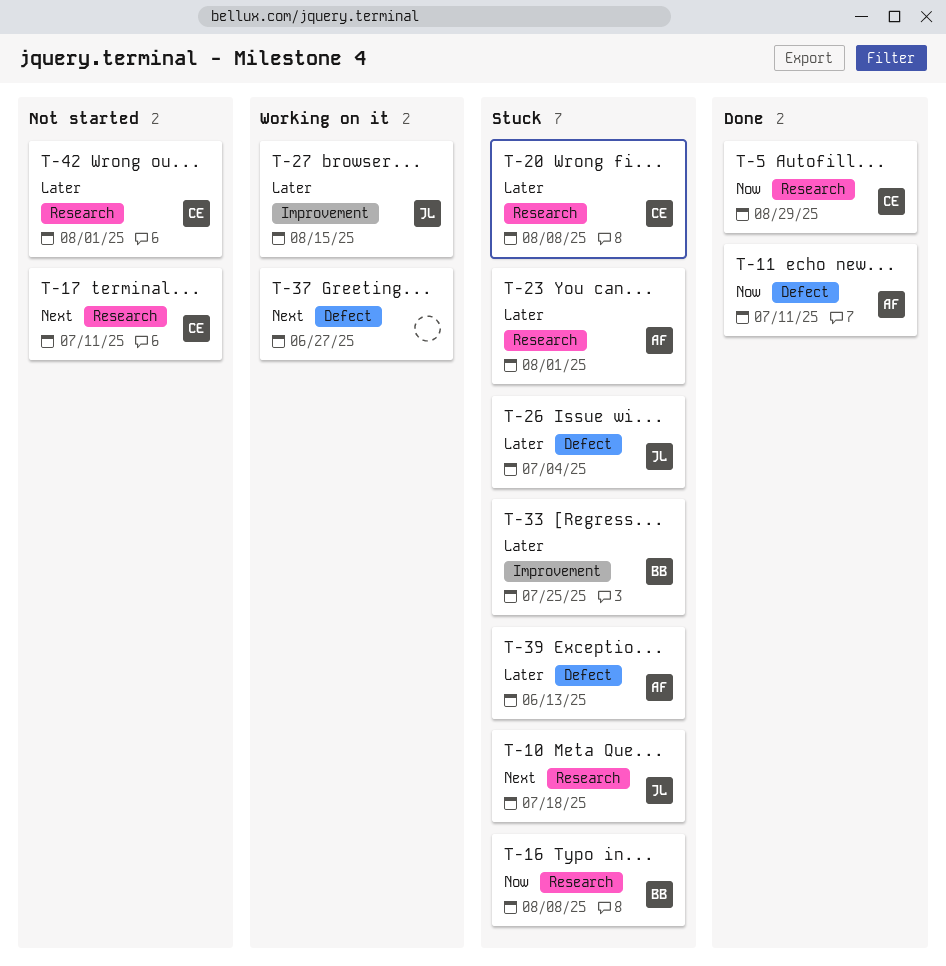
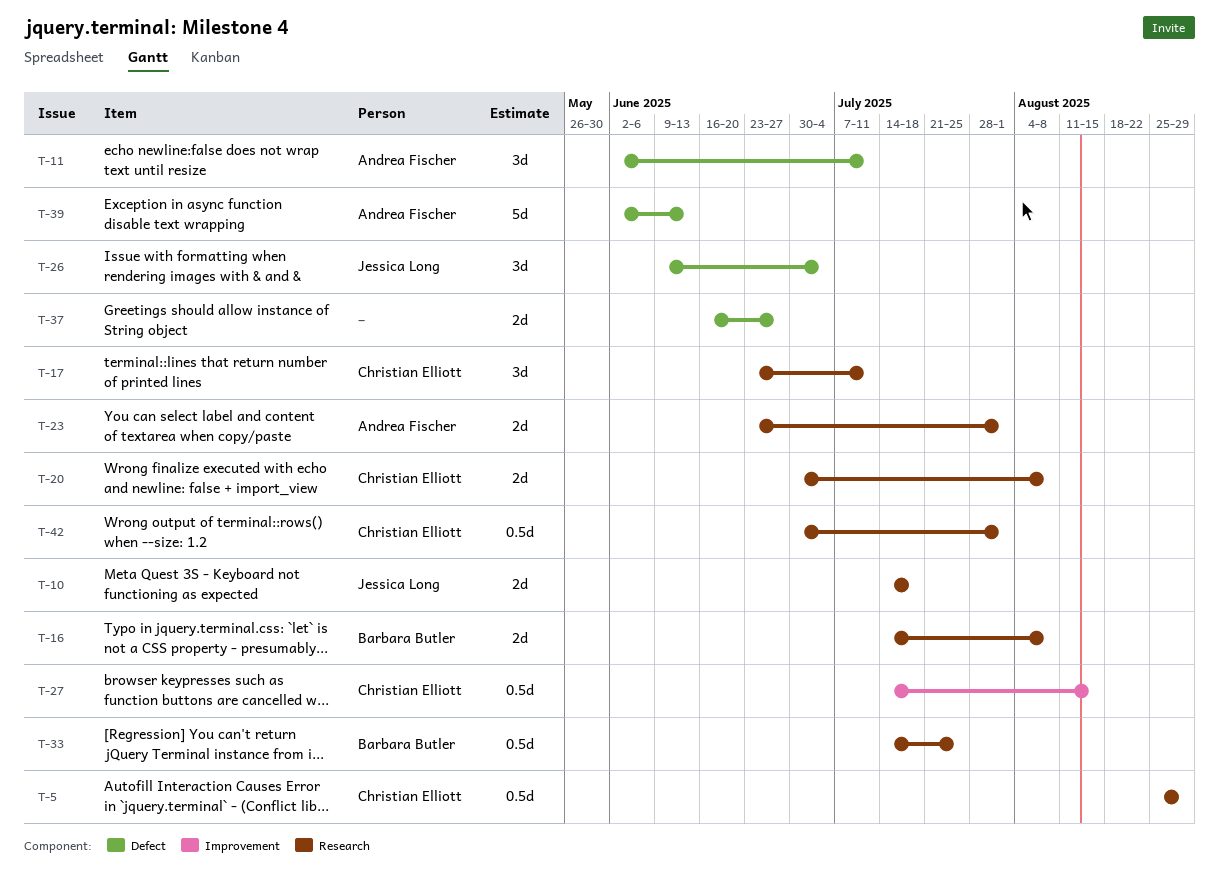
T-27, owner: Jessica Long -> Christian Elliott
T-33, label: Improvement -> Research

